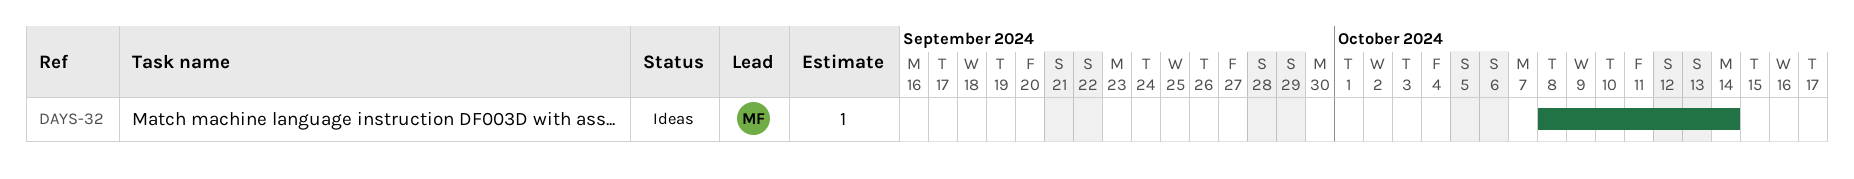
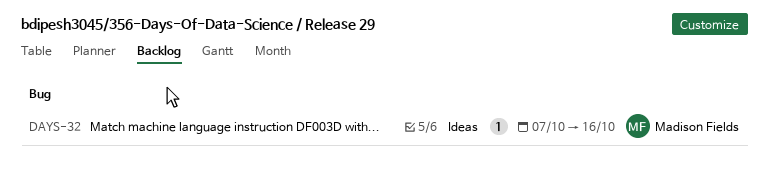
DAYS-32, start: Oct 8 -> Oct 7
DAYS-32, due: Oct 14 -> Oct 16

